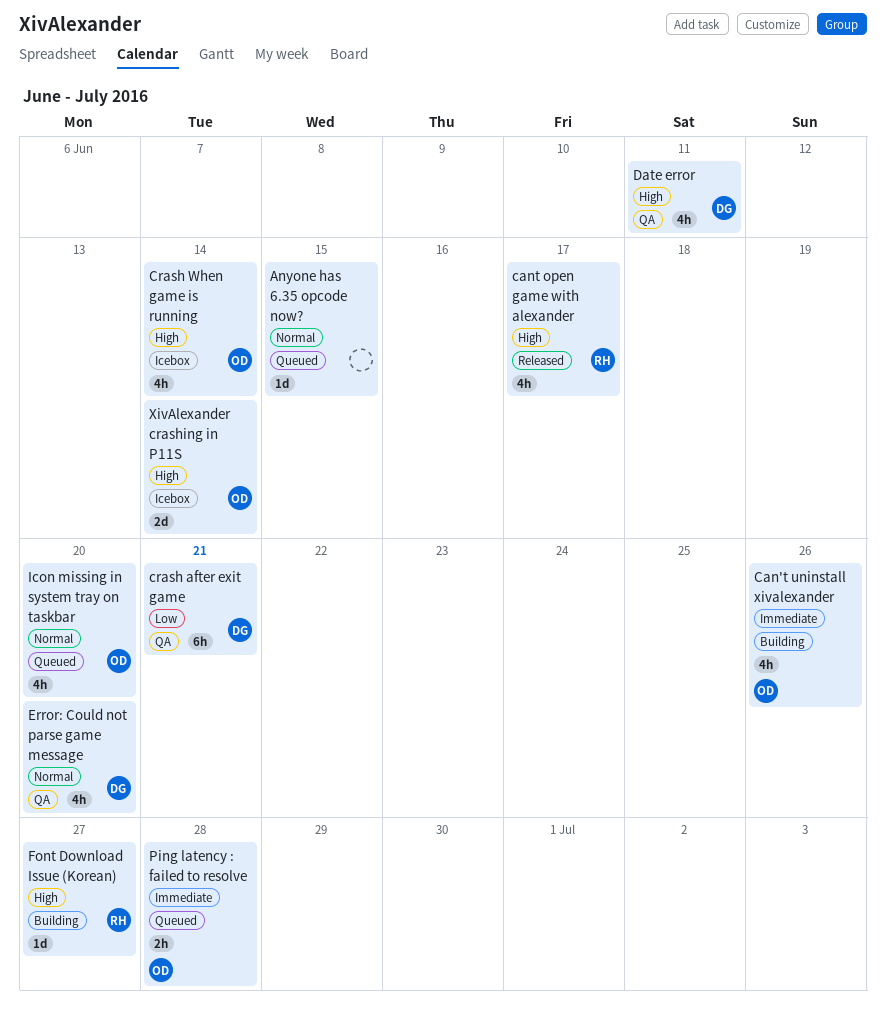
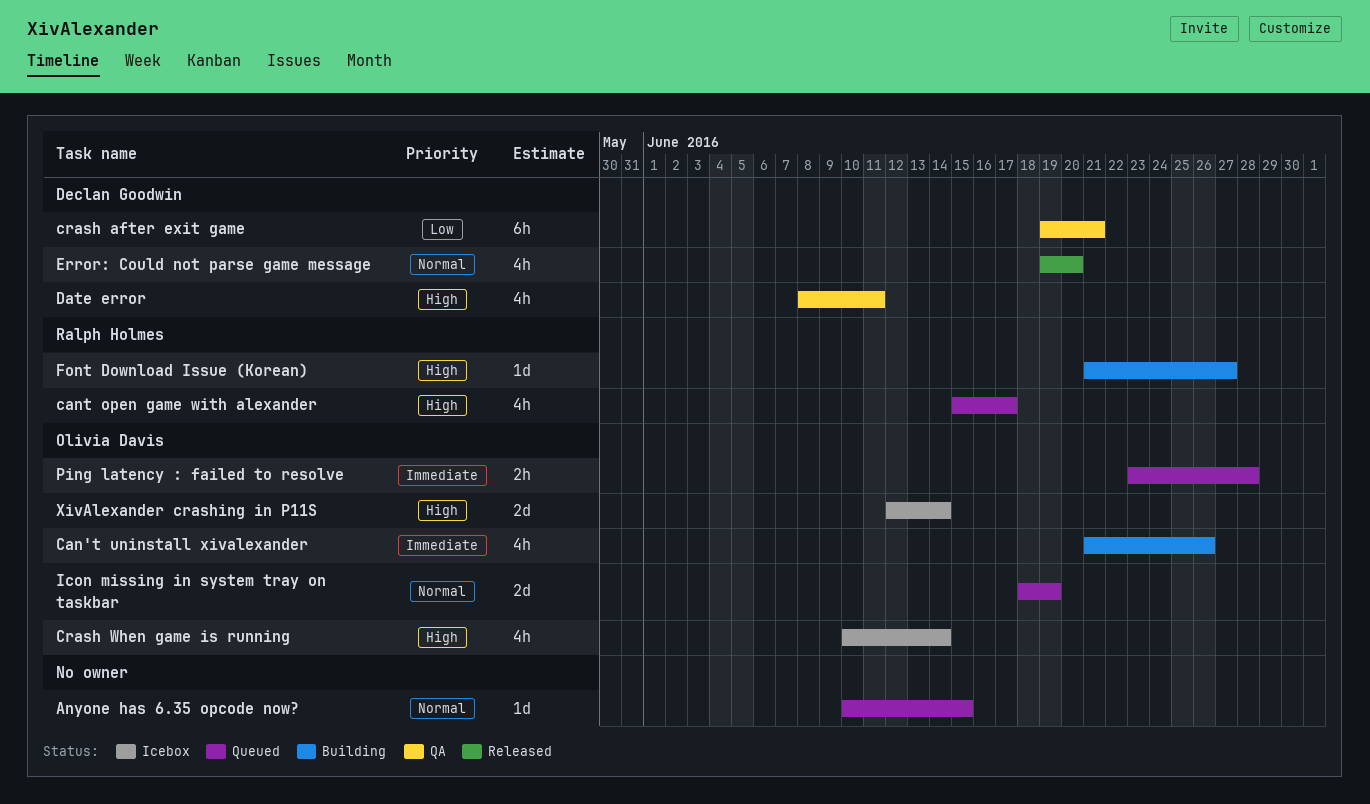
cant open game with alexander, status: Released -> Queued
Error: Could not parse game message, status: QA -> Released
Icon missing in system tray on taskbar, estimate: 4h -> 2d
Icon missing in system tray on taskbar, due: Jun 20 -> Jun 19

